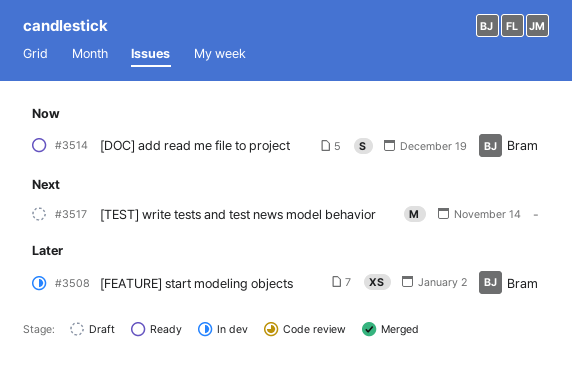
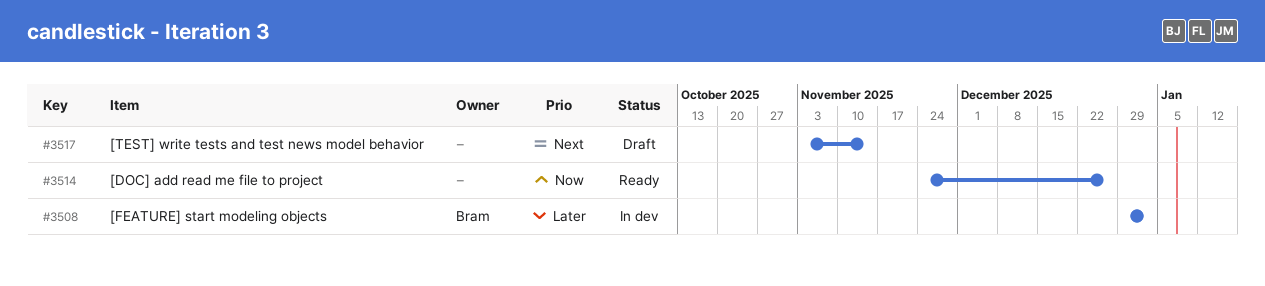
#3514, owner: Bram -> none
#3514, due: Dec 19 -> Dec 26

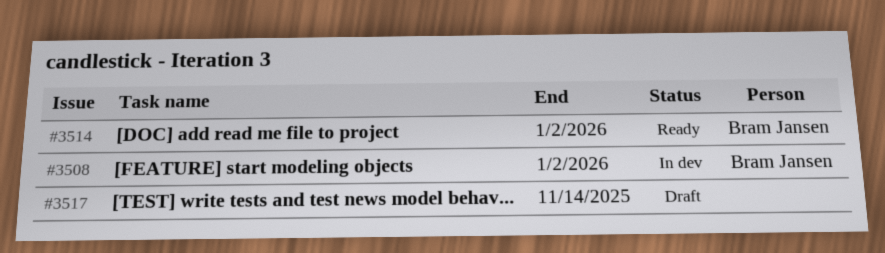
#3514, owner: none -> Bram Jansen
#3514, due: Dec 26 -> Jan 2

